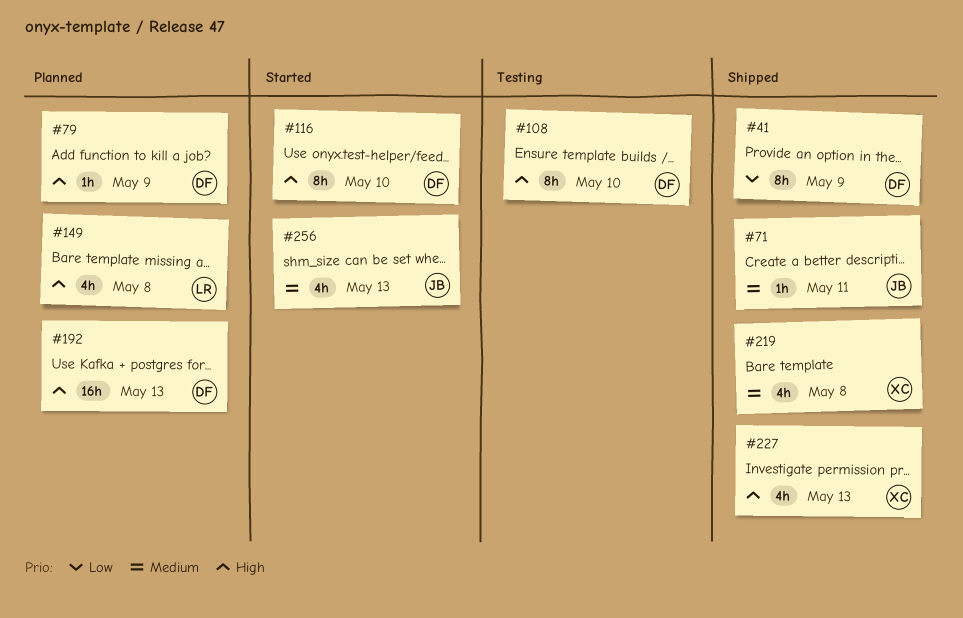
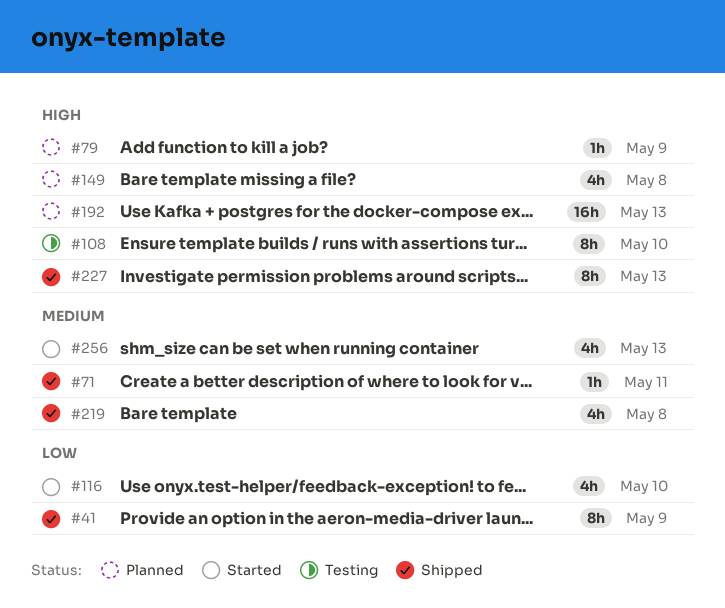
#116, priority: High -> Low
#116, estimate: 8h -> 4h
#227, estimate: 4h -> 8h

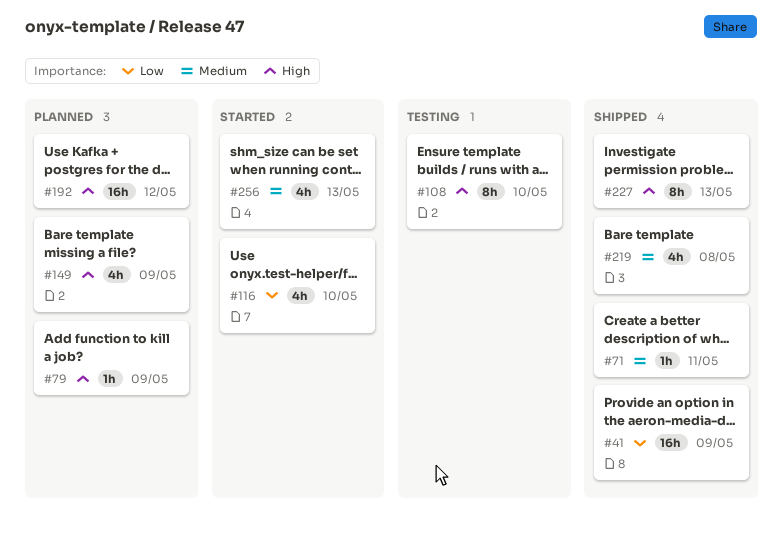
#41, estimate: 8h -> 16h
#149, due: May 8 -> May 9
#192, due: May 13 -> May 12

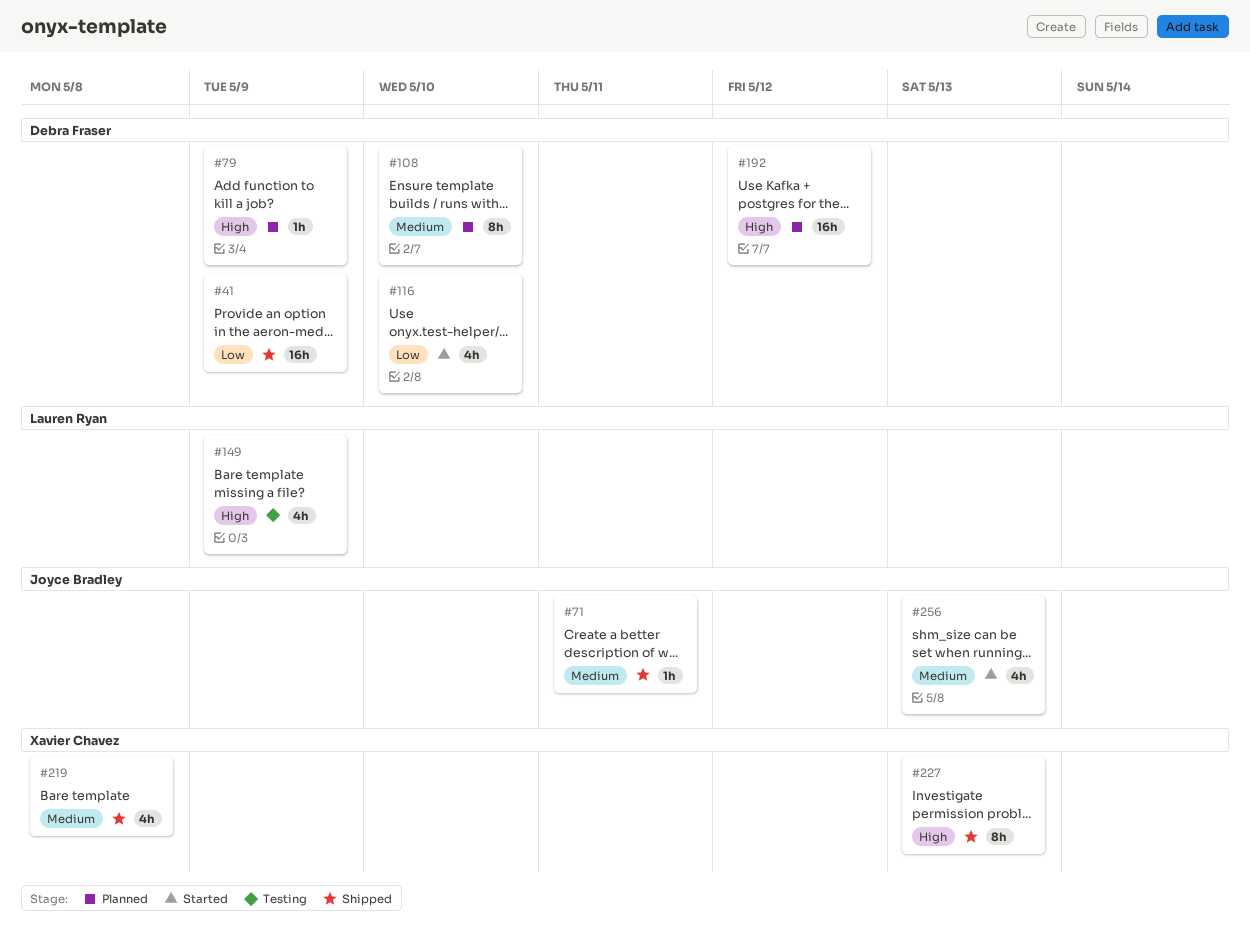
#108, status: Testing -> Planned
#108, priority: High -> Medium
#149, status: Planned -> Testing

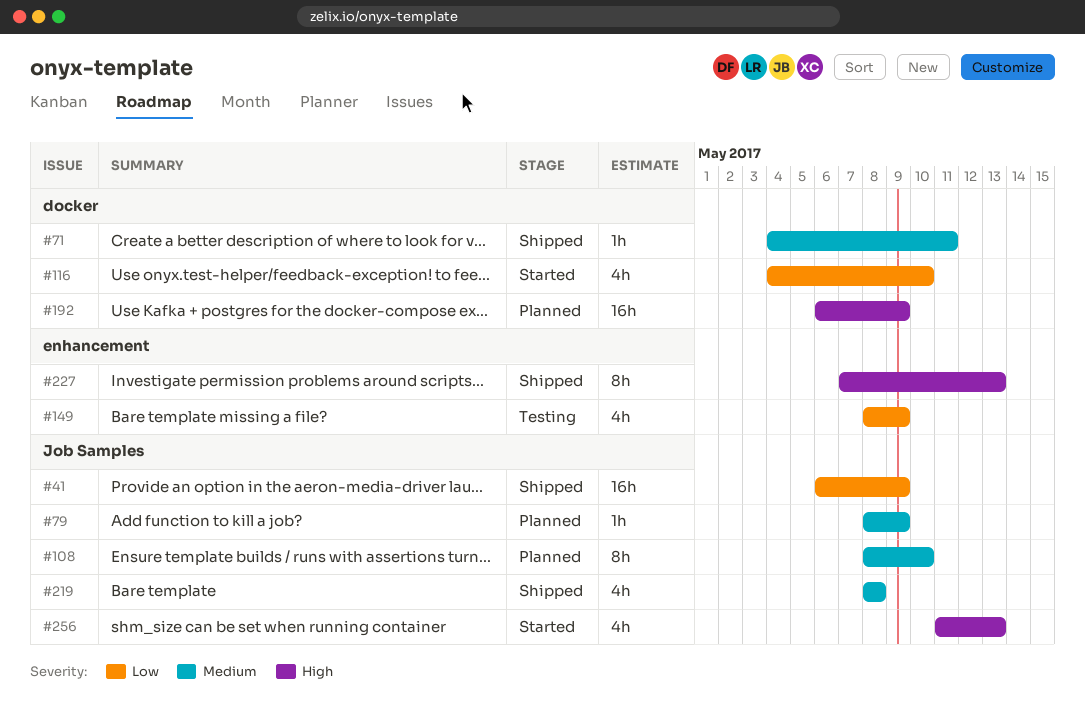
#79, priority: High -> Medium
#149, priority: High -> Low
#192, due: May 12 -> May 9
#256, priority: Medium -> High

